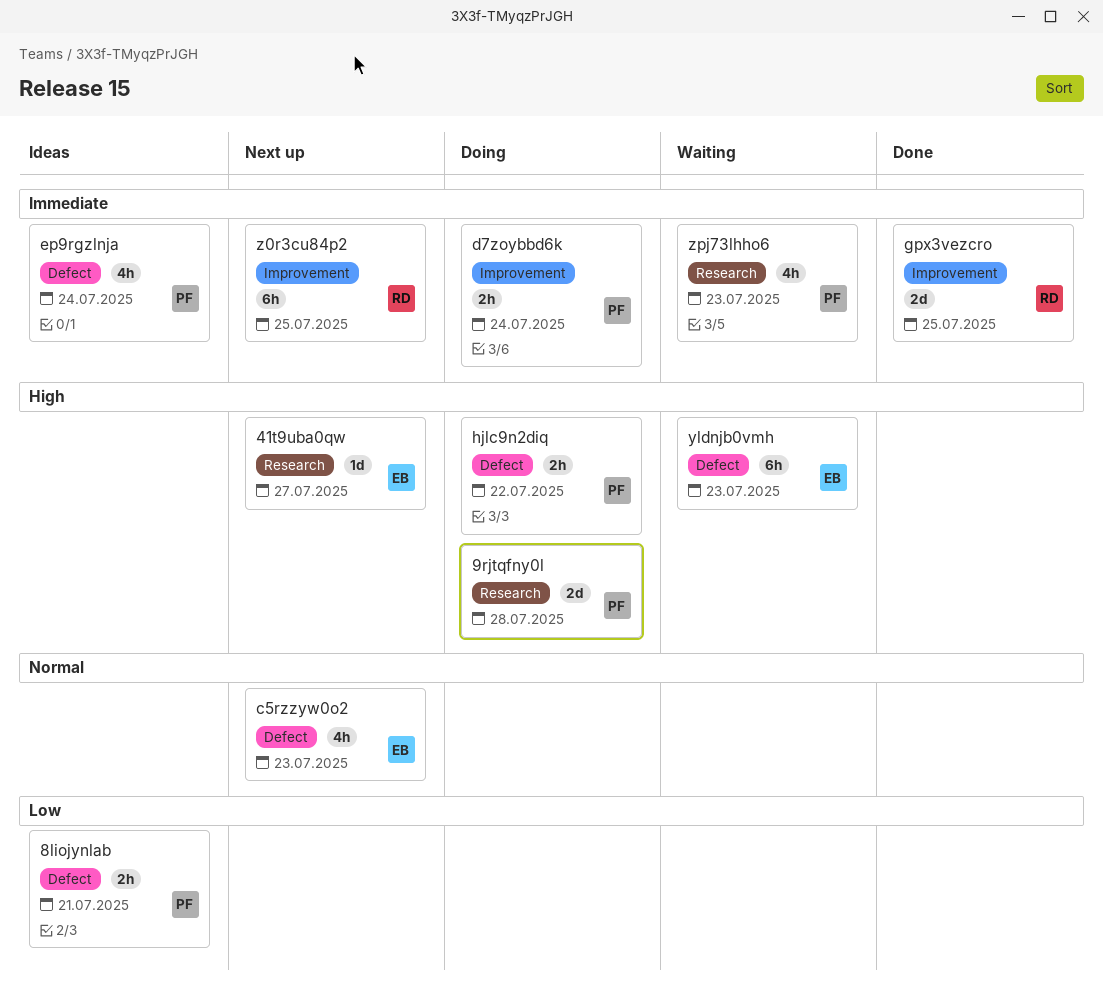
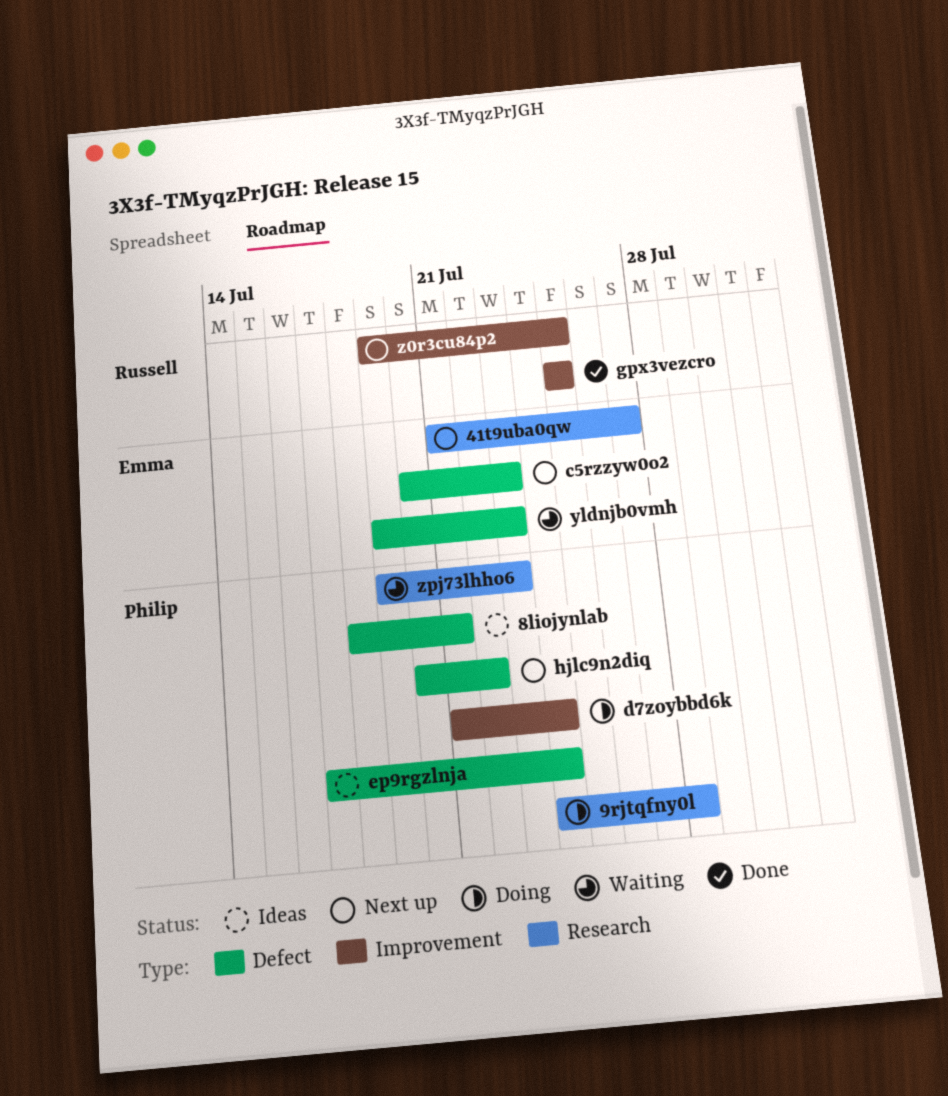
hjlc9n2diq, status: Doing -> Next up

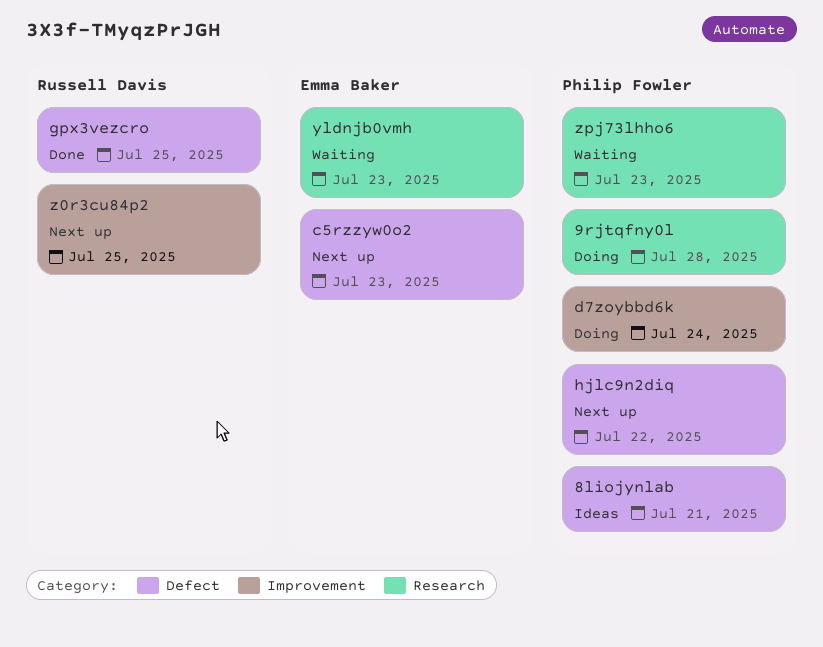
41t9uba0qw: present -> none
ep9rgzlnja: present -> none
gpx3vezcro, label: Improvement -> Defect
yldnjb0vmh, label: Defect -> Research

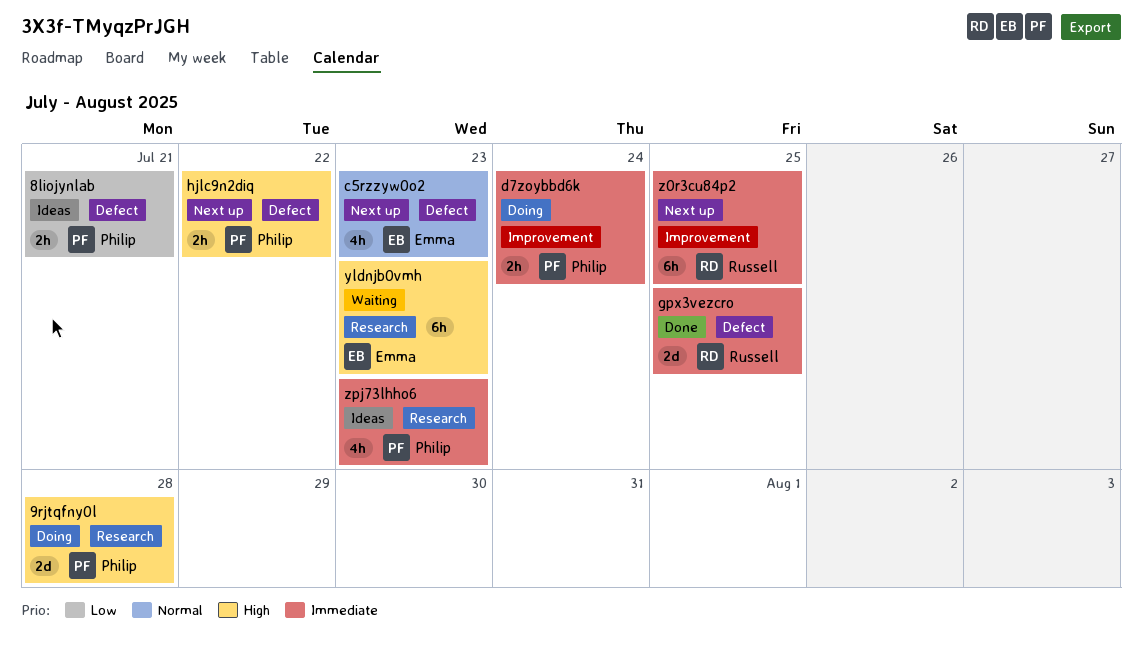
zpj73lhho6, status: Waiting -> Ideas

